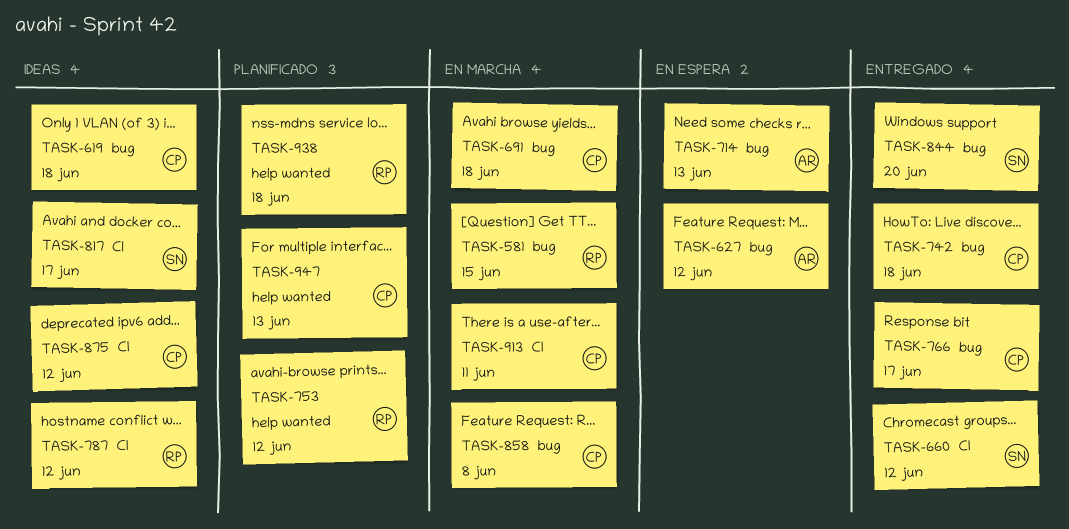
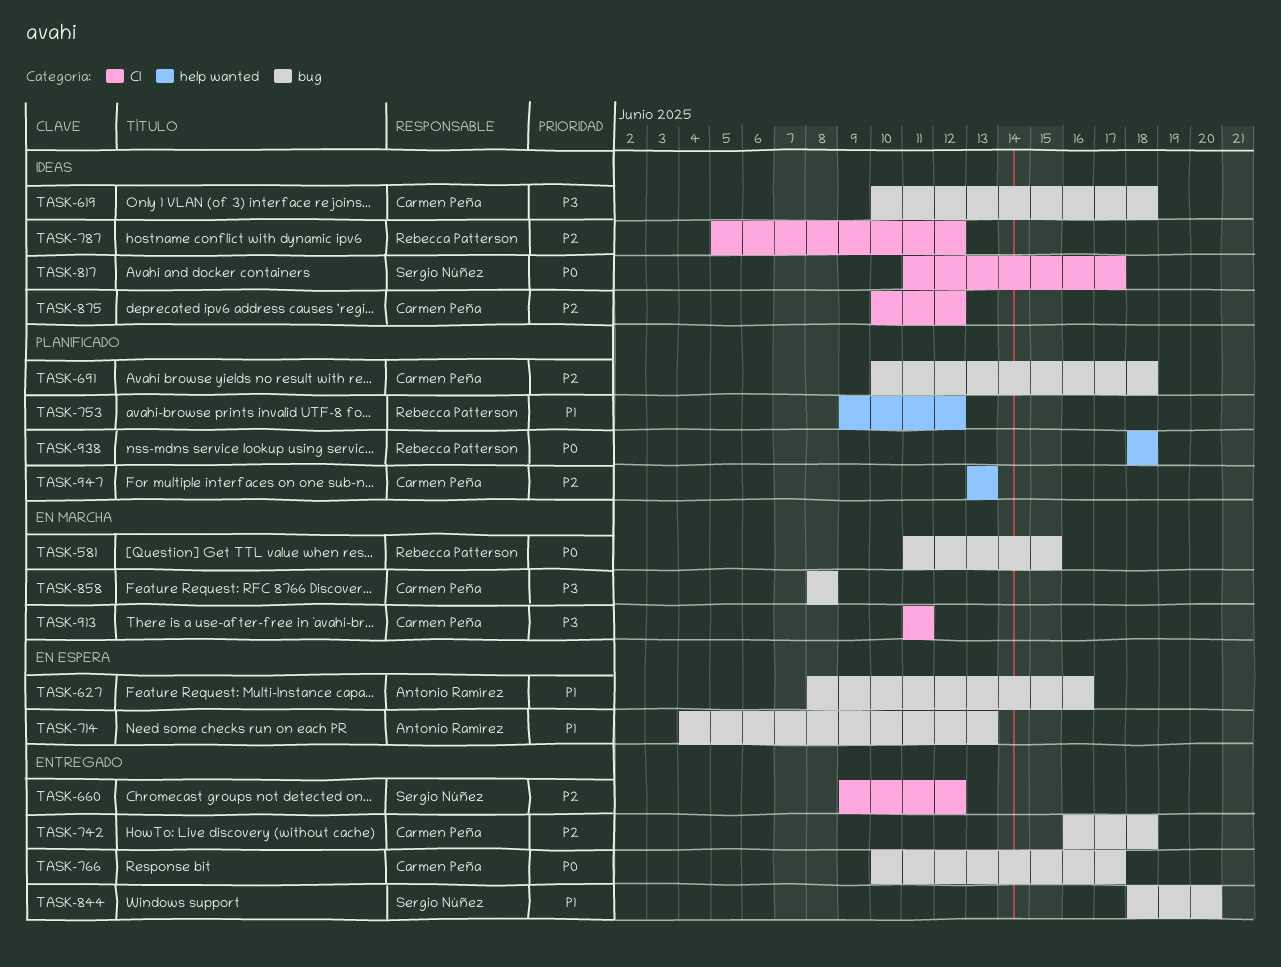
TASK-627, due: Jun 12 -> Jun 16
TASK-691, status: En marcha -> Planificado

